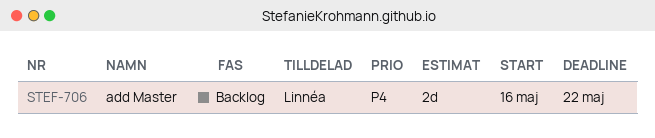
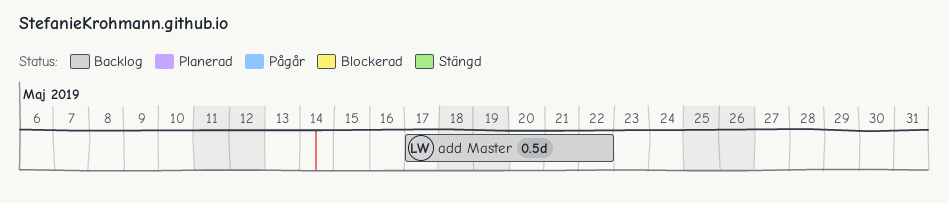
add Master, estimate: 2d -> 0.5d
add Master, start: May 16 -> May 17

